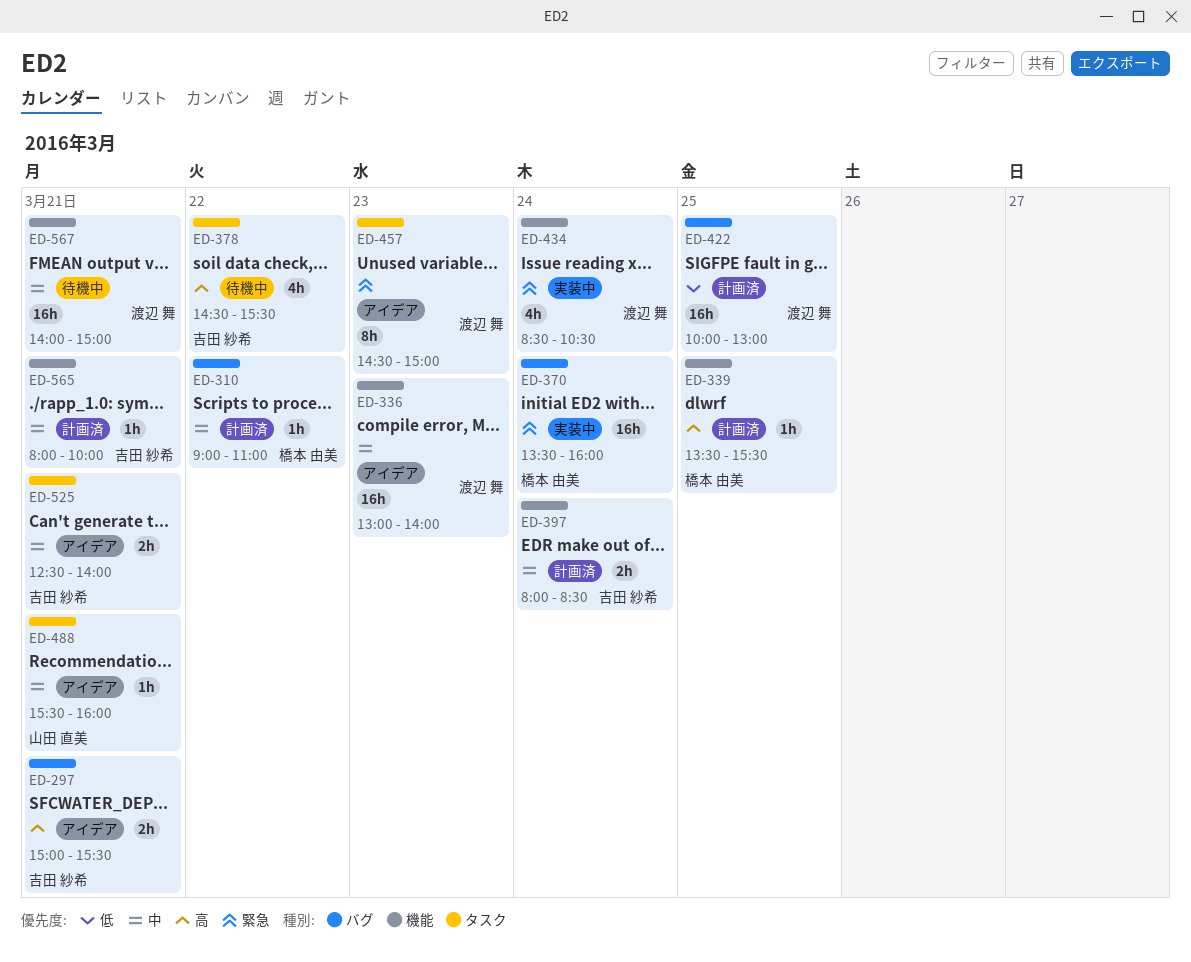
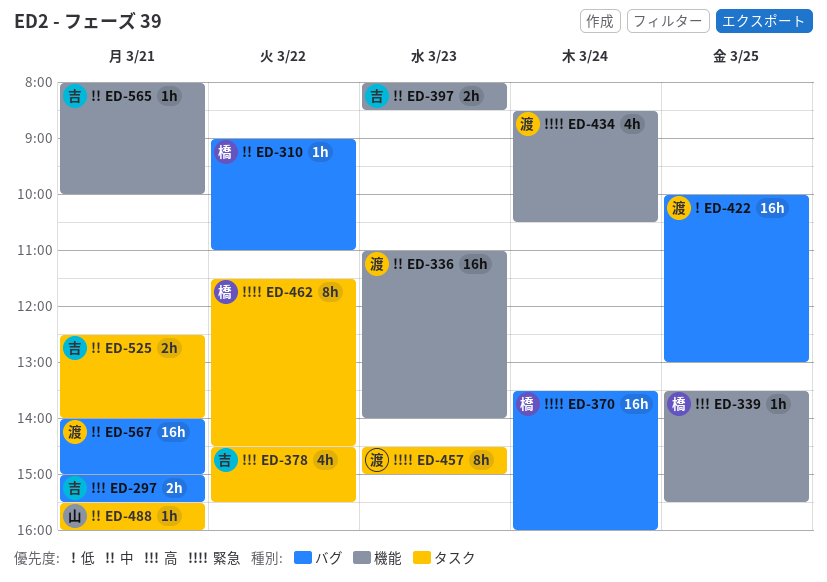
ED-336, begins: 13:00 -> 11:00
ED-397, day: Mar 24 -> Mar 23
ED-462: none -> present
ED-567, label: 機能 -> バグ

